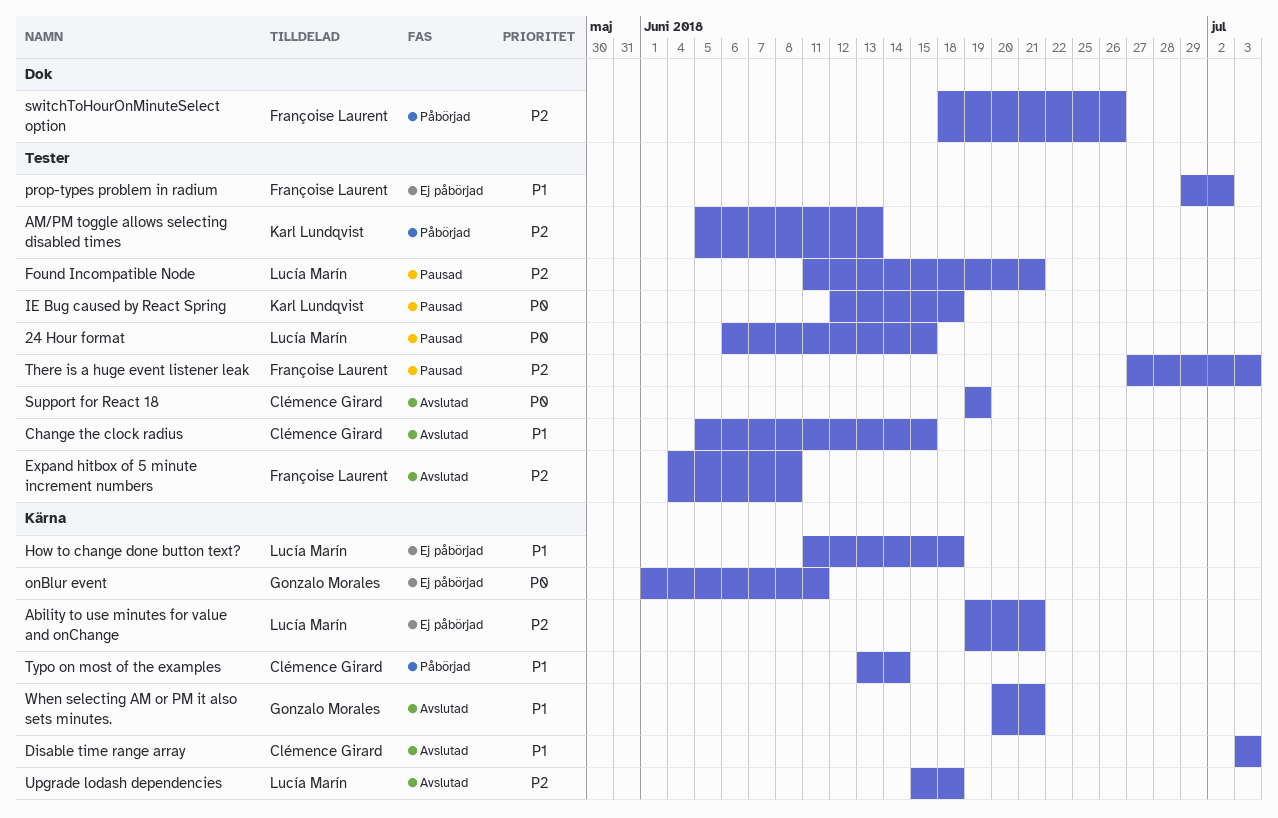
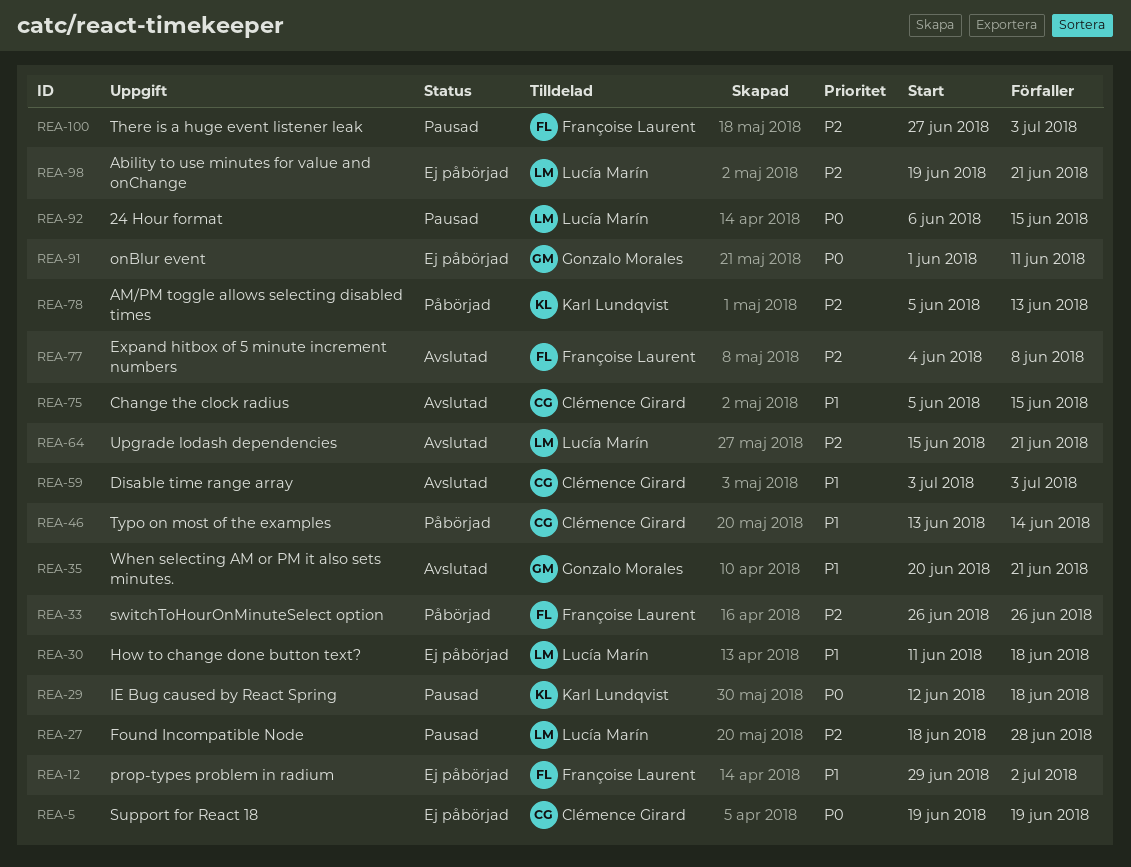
Found Incompatible Node, start: Jun 11 -> Jun 18
Found Incompatible Node, due: Jun 21 -> Jun 28
Support for React 18, status: Avslutad -> Ej påbörjad
switchToHourOnMinuteSelect option, start: Jun 18 -> Jun 26
Upgrade lodash dependencies, due: Jun 18 -> Jun 21

